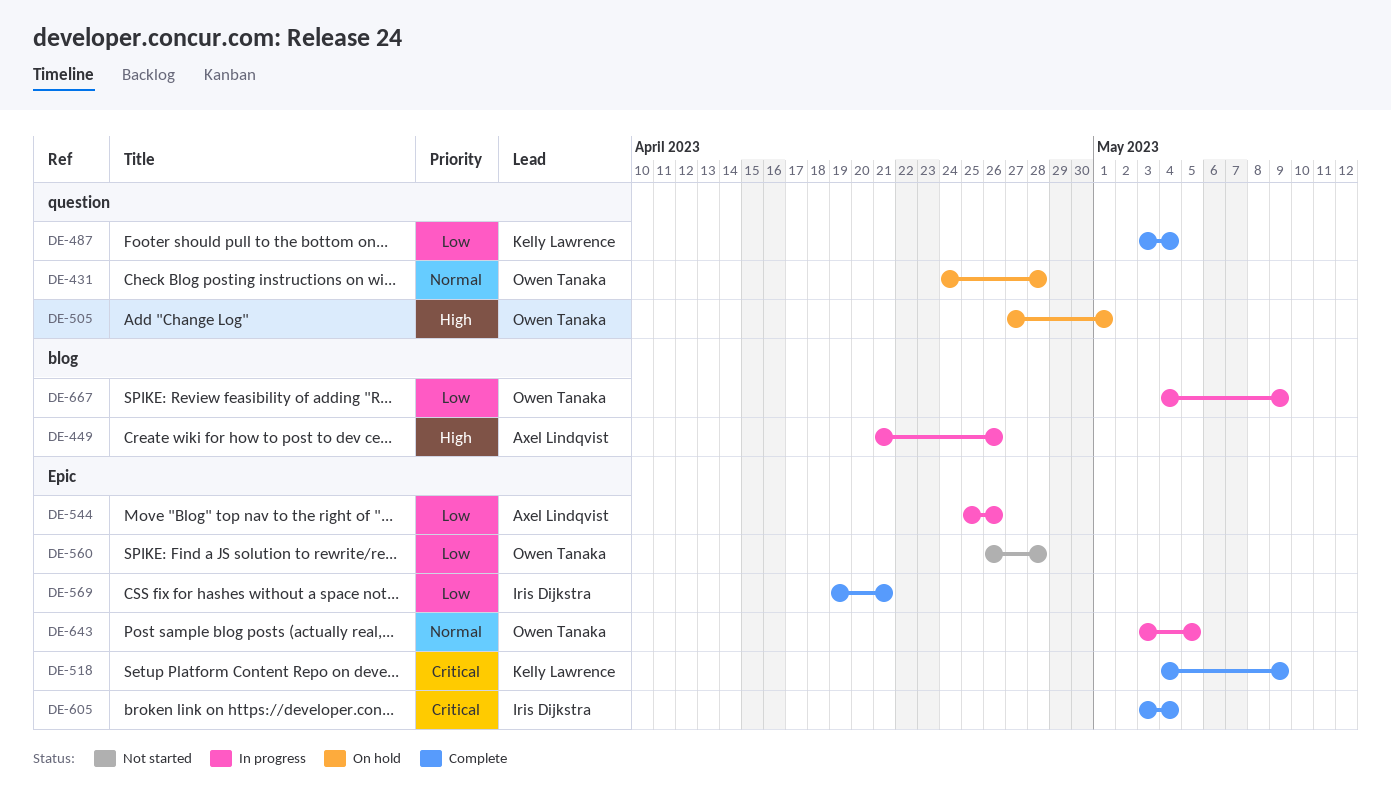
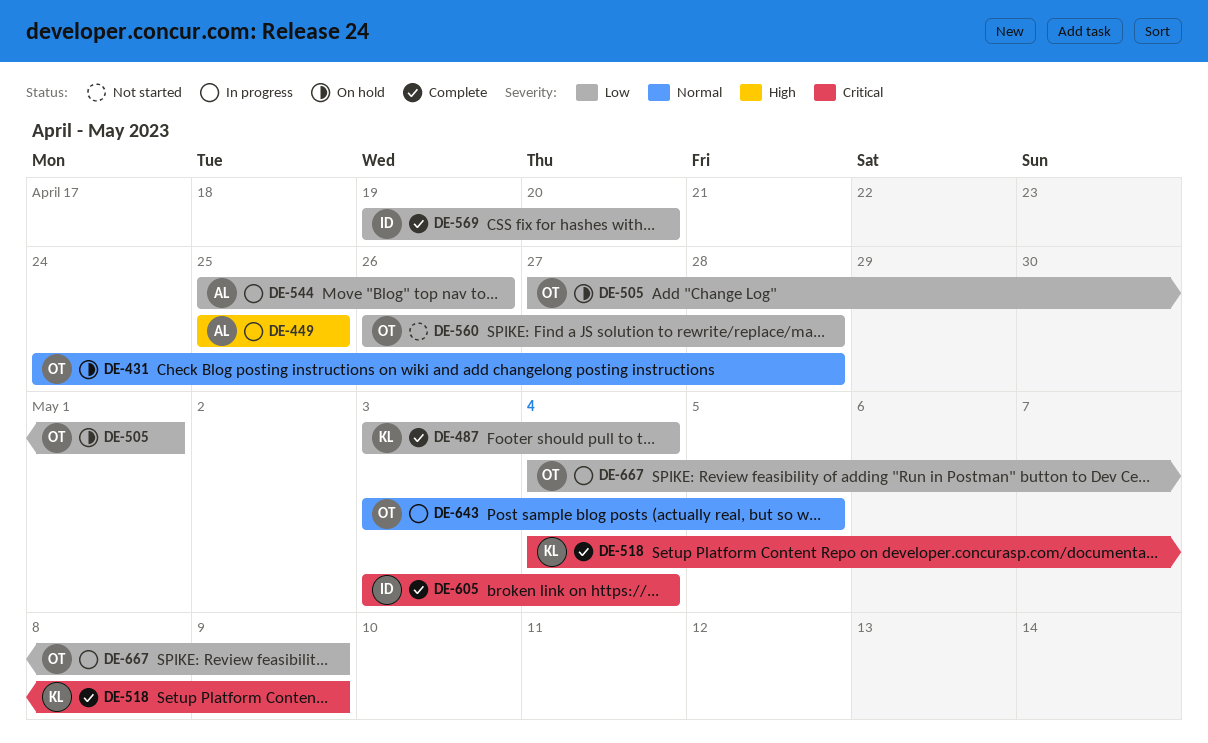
DE-449, start: Apr 21 -> Apr 25
DE-449, due: Apr 26 -> Apr 25
DE-505, priority: High -> Low
DE-569, due: Apr 21 -> Apr 20

